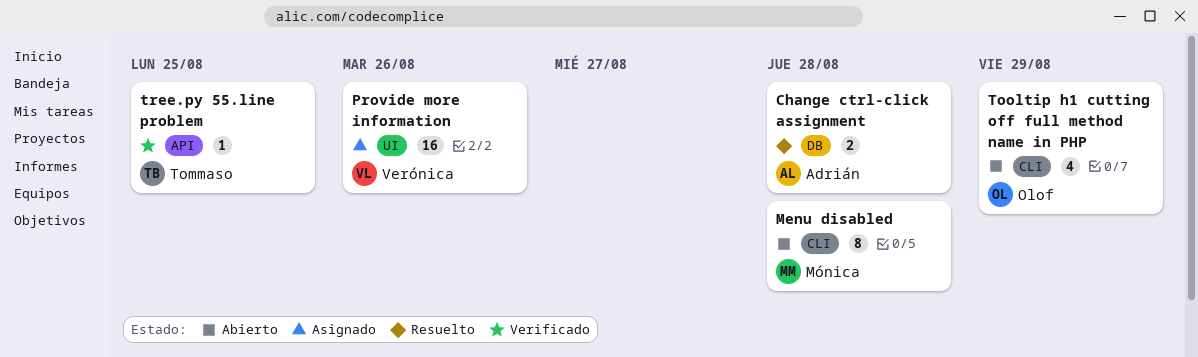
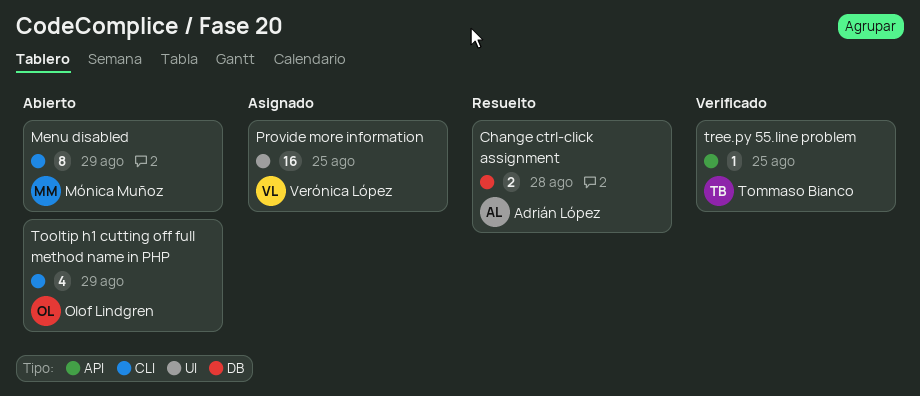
Menu disabled, due: Aug 28 -> Aug 29
Provide more information, due: Aug 26 -> Aug 25

